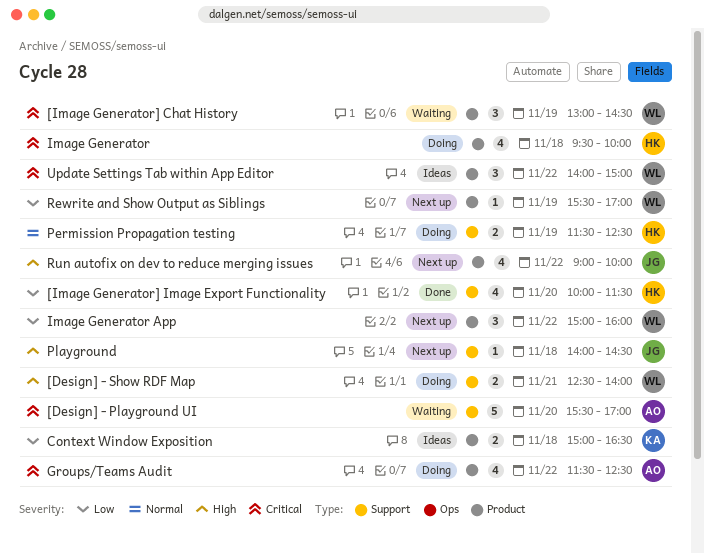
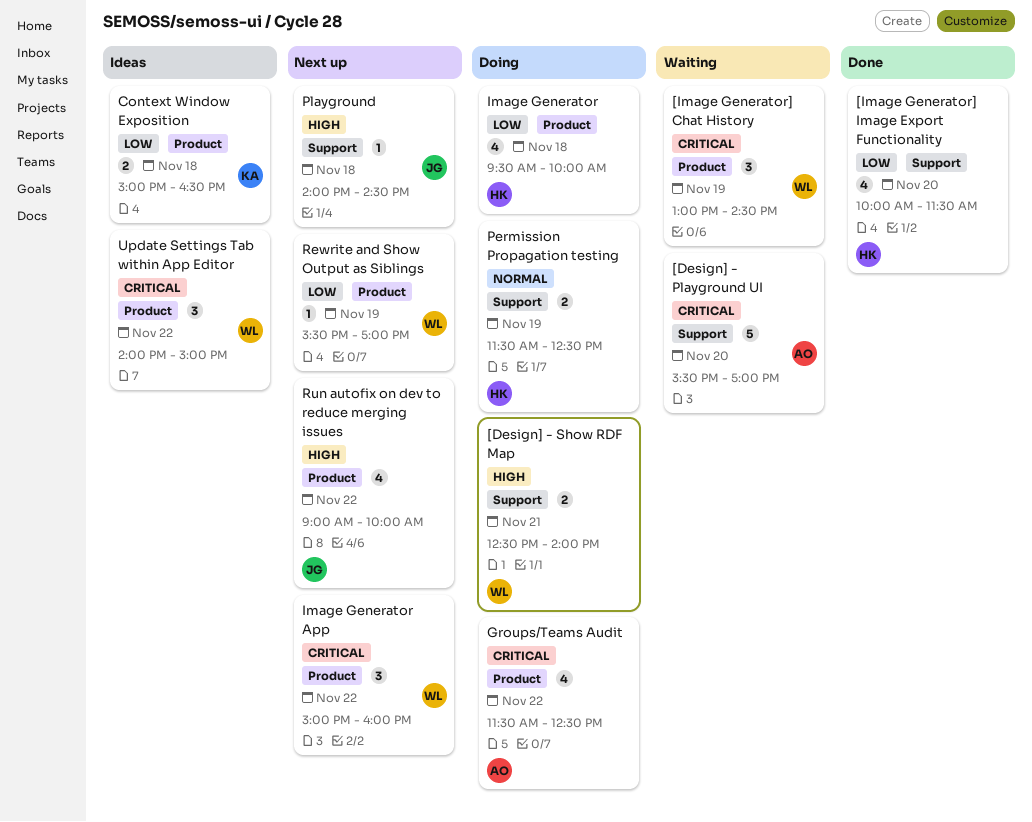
Image Generator, priority: Critical -> Low
Image Generator App, priority: Low -> Critical

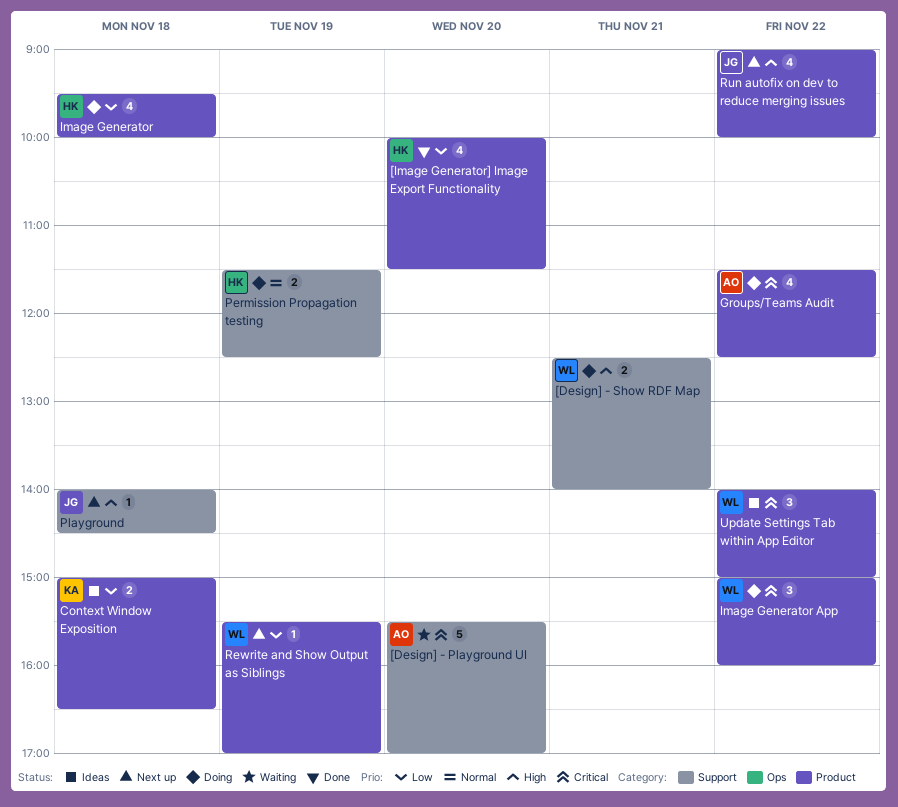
[Image Generator] Chat History: present -> none
[Image Generator] Image Export Functionality, label: Support -> Product
Image Generator App, status: Next up -> Doing

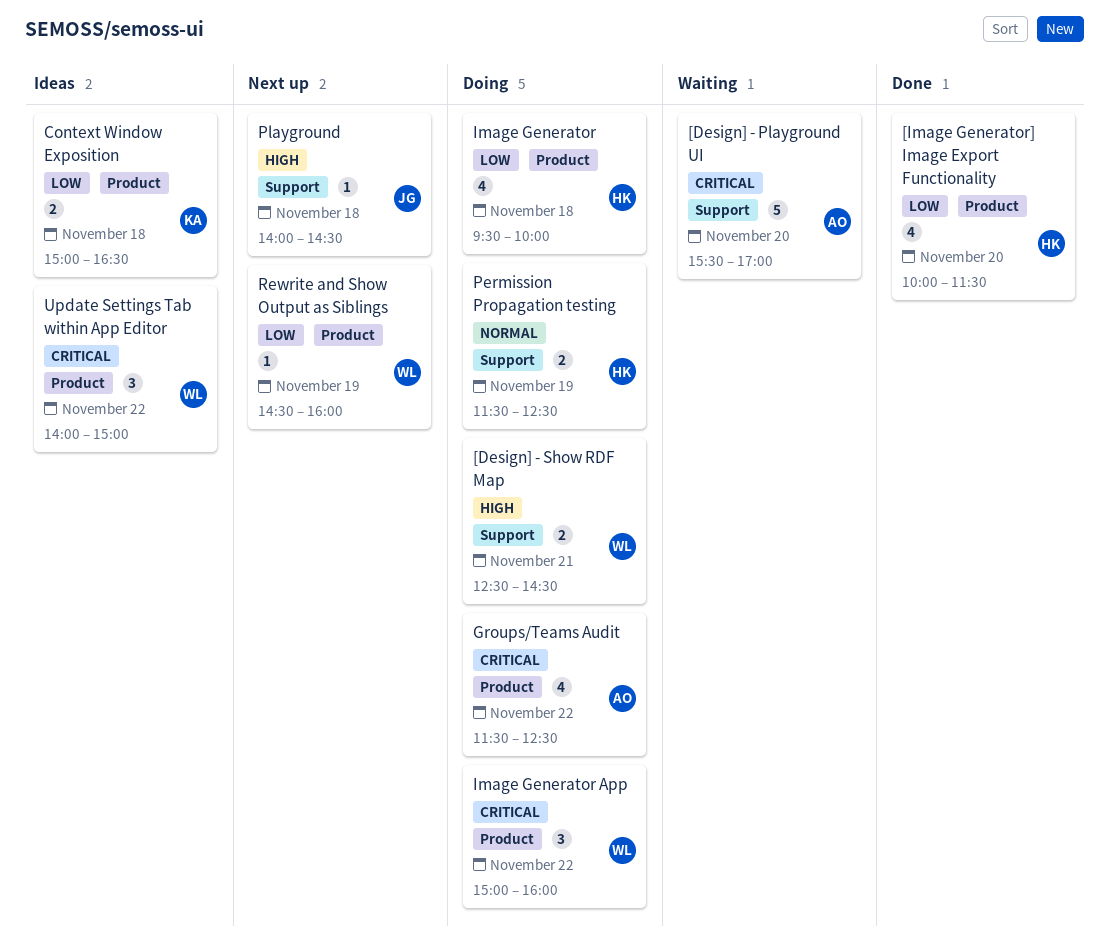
[Design] - Show RDF Map, ends: 14:00 -> 14:30
Rewrite and Show Output as Siblings, begins: 15:30 -> 14:30
Rewrite and Show Output as Siblings, ends: 17:00 -> 16:00
Run autofix on dev to reduce merging issues: present -> none

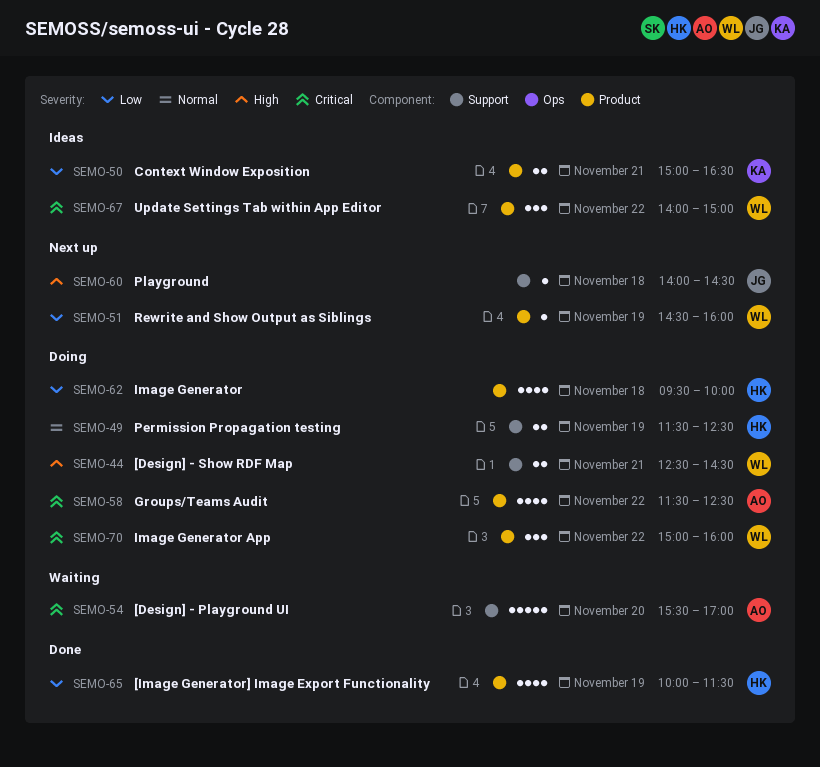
[Image Generator] Image Export Functionality, day: Nov 20 -> Nov 19
Context Window Exposition, day: Nov 18 -> Nov 21

